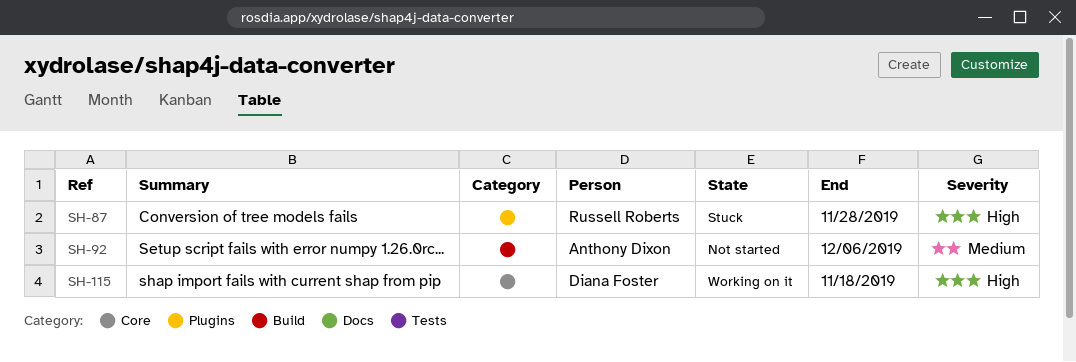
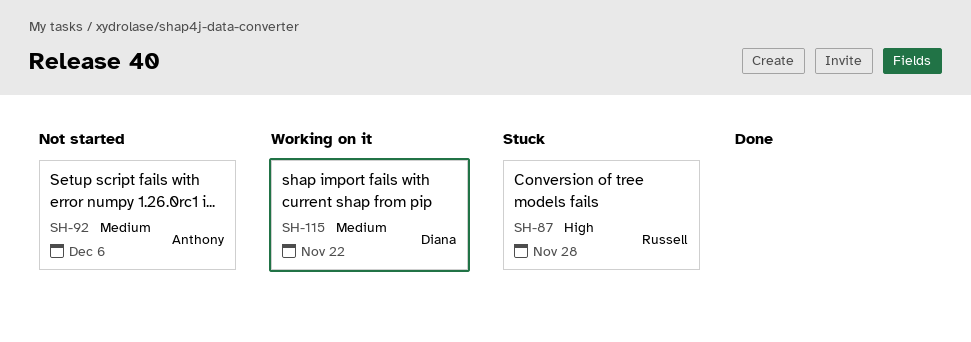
SH-115, priority: High -> Medium
SH-115, due: Nov 18 -> Nov 22

